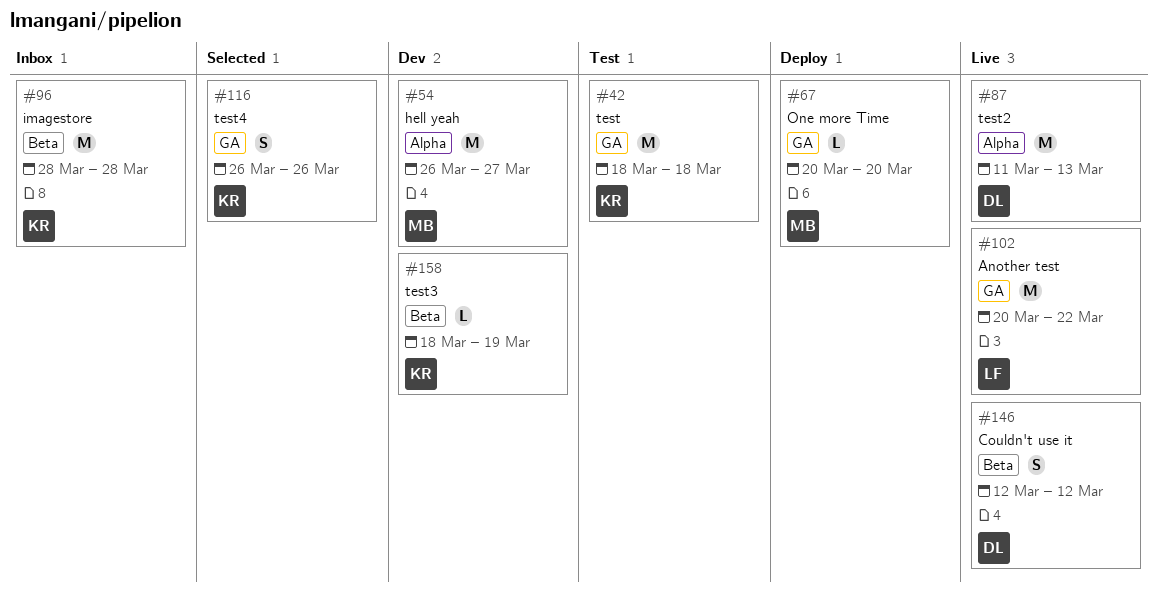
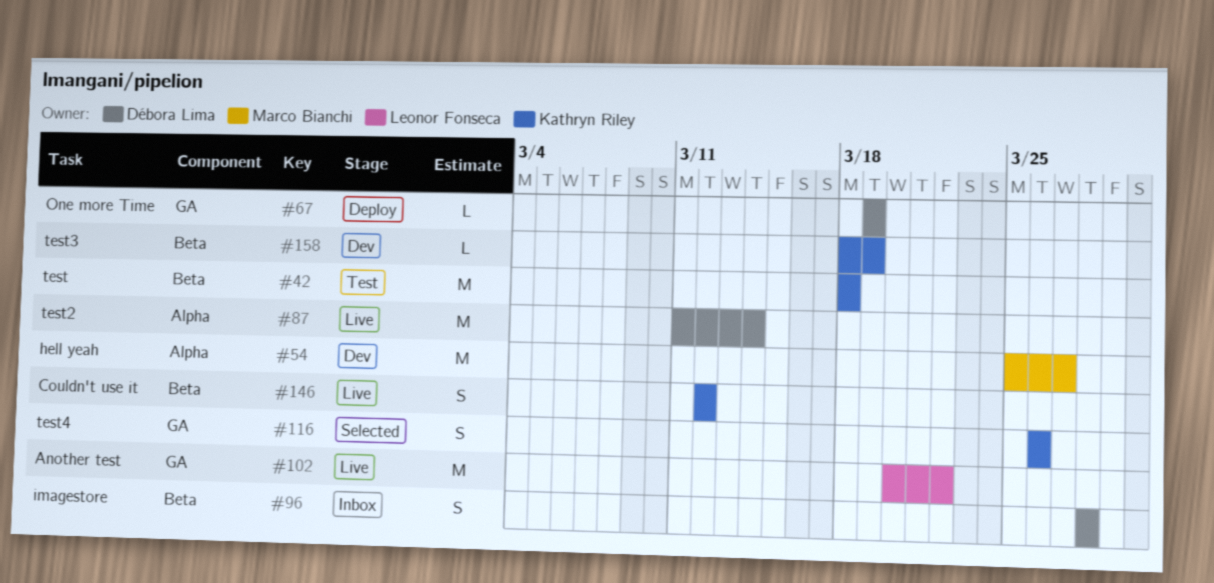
#42, label: GA -> Beta
#54, start: Mar 26 -> Mar 25
#67, owner: Marco Bianchi -> Débora Lima
#67, start: Mar 20 -> Mar 19
#67, due: Mar 20 -> Mar 19
#87, due: Mar 13 -> Mar 14
#96, owner: Kathryn Riley -> Débora Lima
#96, estimate: M -> S
#146, owner: Débora Lima -> Kathryn Riley

